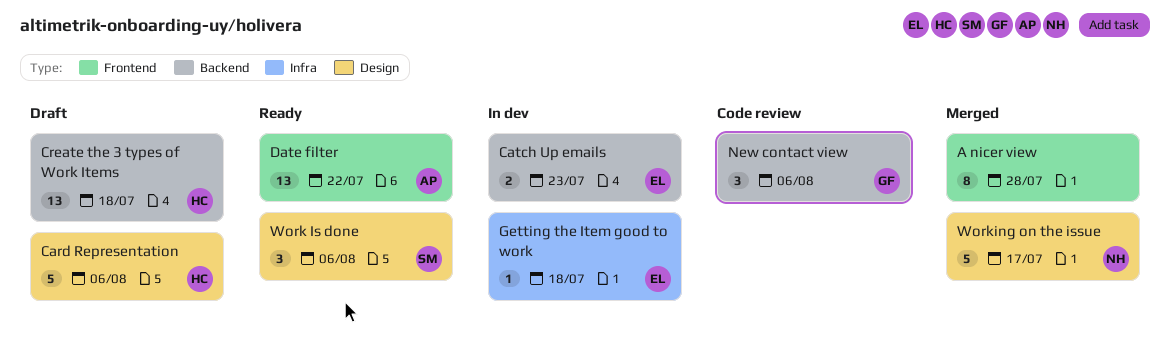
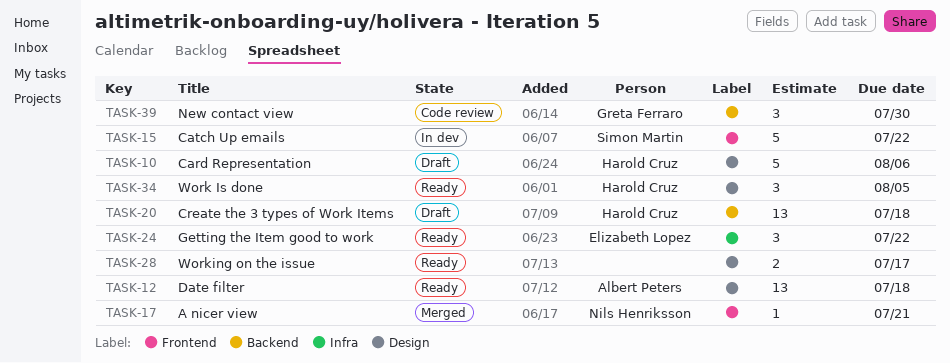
A nicer view, owner: none -> Nils Henriksson
A nicer view, estimate: 8 -> 1
A nicer view, due: Jul 28 -> Jul 21
Catch Up emails, owner: Elizabeth Lopez -> Simon Martin
Catch Up emails, label: Backend -> Frontend
Catch Up emails, estimate: 2 -> 5
Catch Up emails, due: Jul 23 -> Jul 22
Date filter, label: Frontend -> Design
Date filter, due: Jul 22 -> Jul 18
Getting the Item good to work, status: In dev -> Ready
Getting the Item good to work, estimate: 1 -> 3
Getting the Item good to work, due: Jul 18 -> Jul 22
New contact view, due: Aug 6 -> Jul 30
Work Is done, owner: Simon Martin -> Harold Cruz
Work Is done, due: Aug 6 -> Aug 5
Working on the issue, status: Merged -> Ready
Working on the issue, owner: Nils Henriksson -> none
Working on the issue, estimate: 5 -> 2

